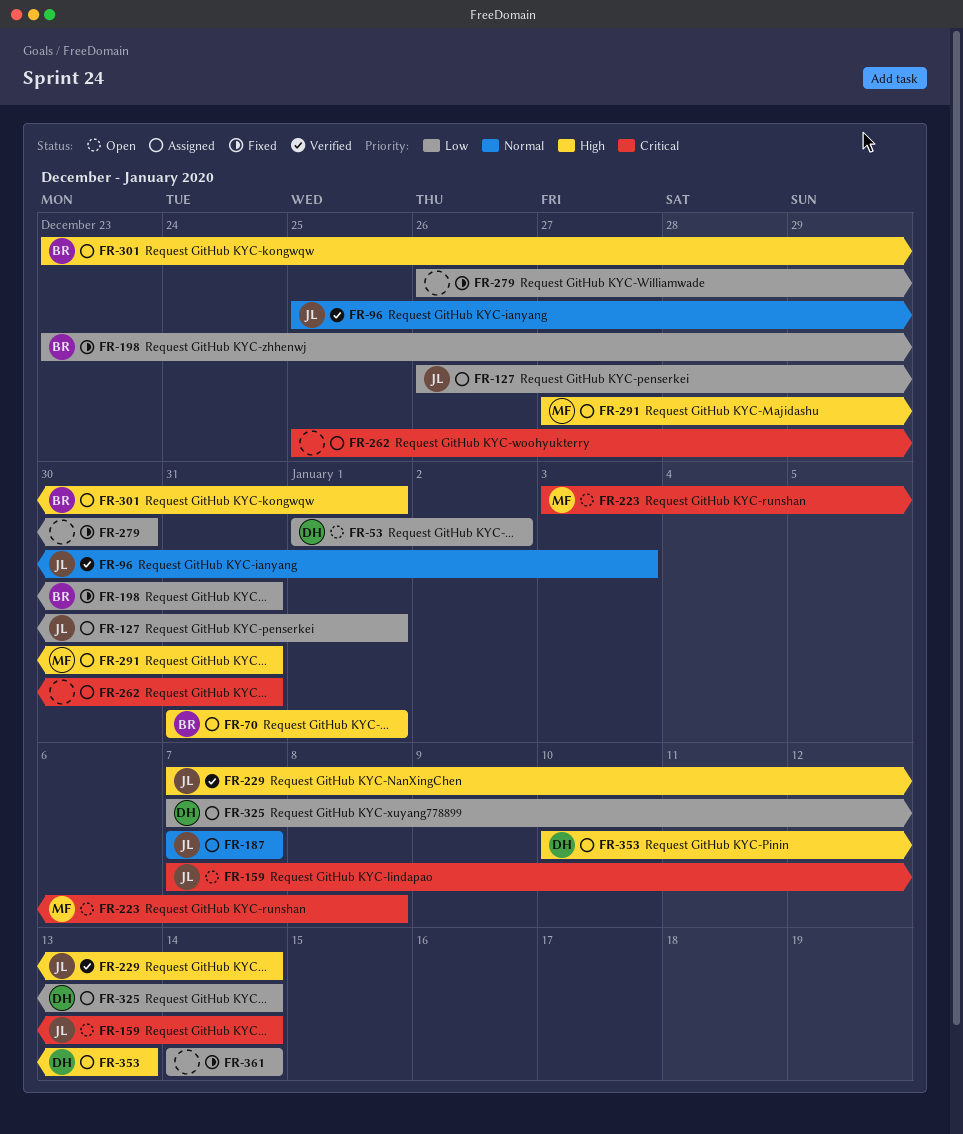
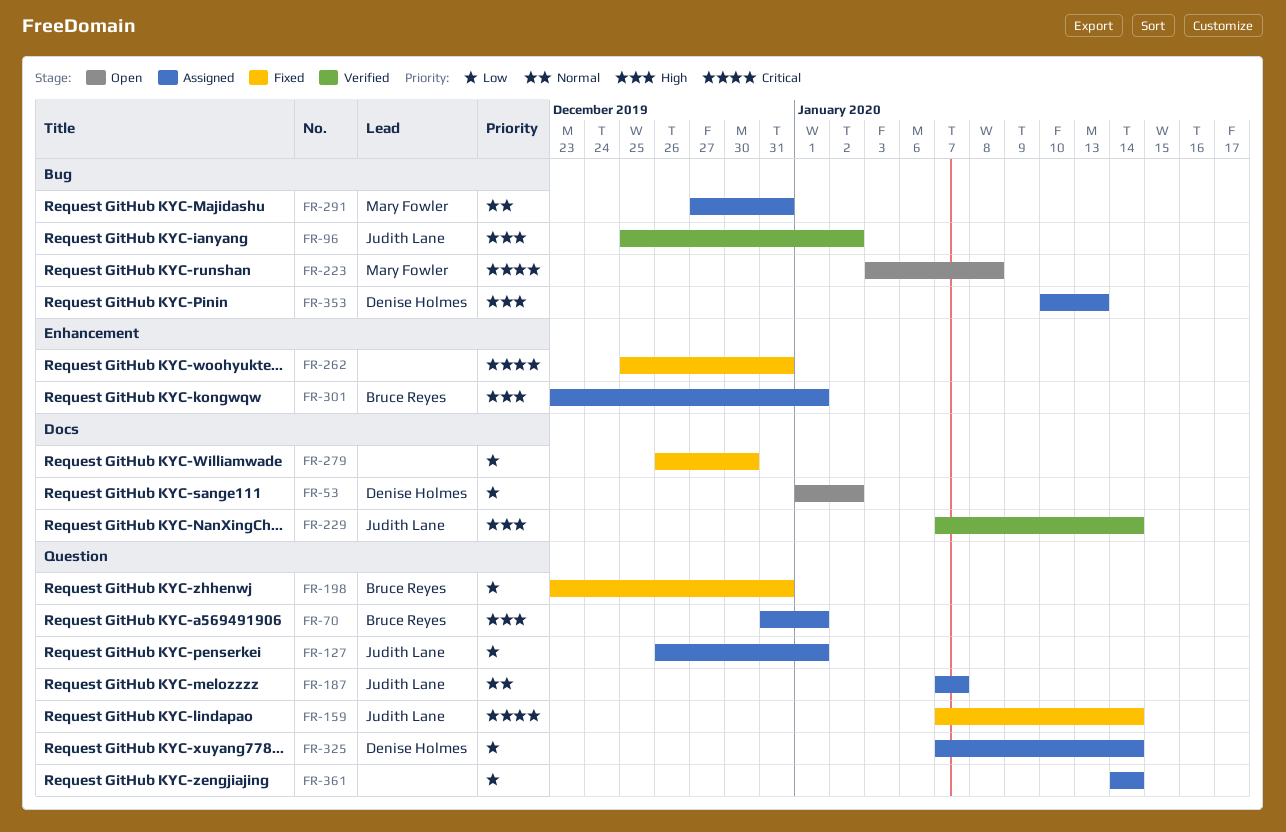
FR-96, priority: Normal -> High
FR-96, due: Jan 3 -> Jan 2
FR-159, status: Open -> Fixed
FR-262, status: Assigned -> Fixed
FR-291, priority: High -> Normal
FR-361, status: Fixed -> Assigned

